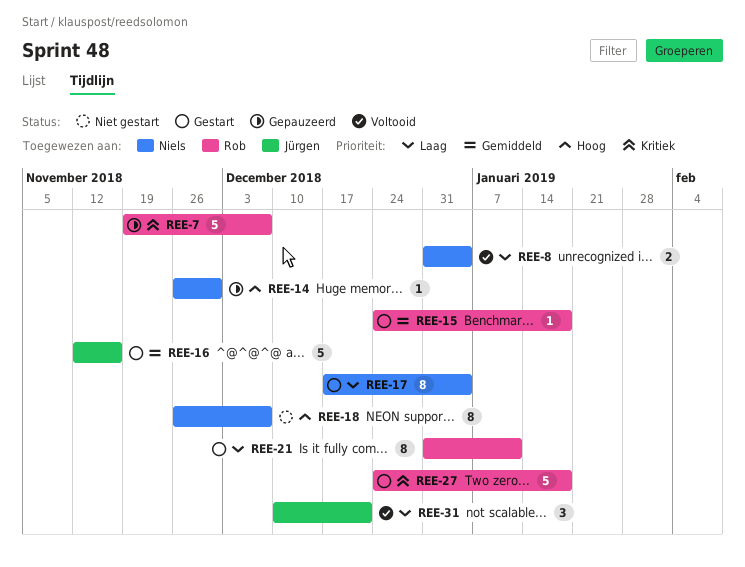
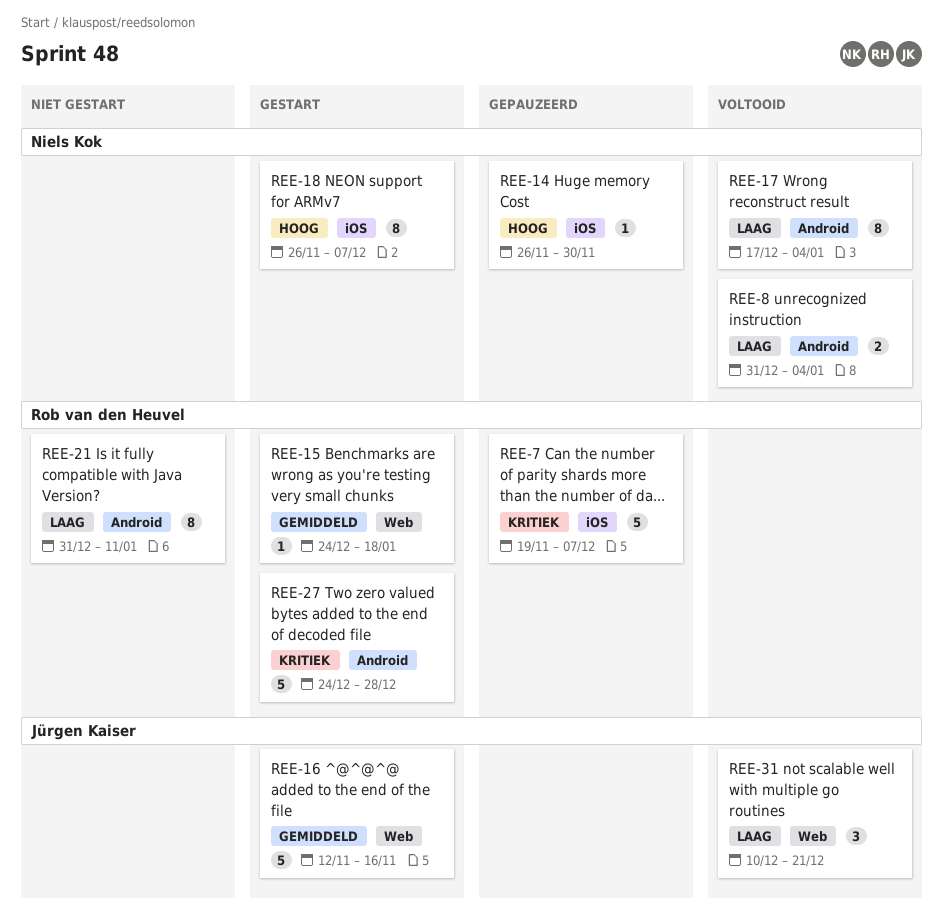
REE-17, status: Gestart -> Voltooid
REE-18, status: Niet gestart -> Gestart
REE-21, status: Gestart -> Niet gestart
REE-27, due: Jan 18 -> Dec 28

